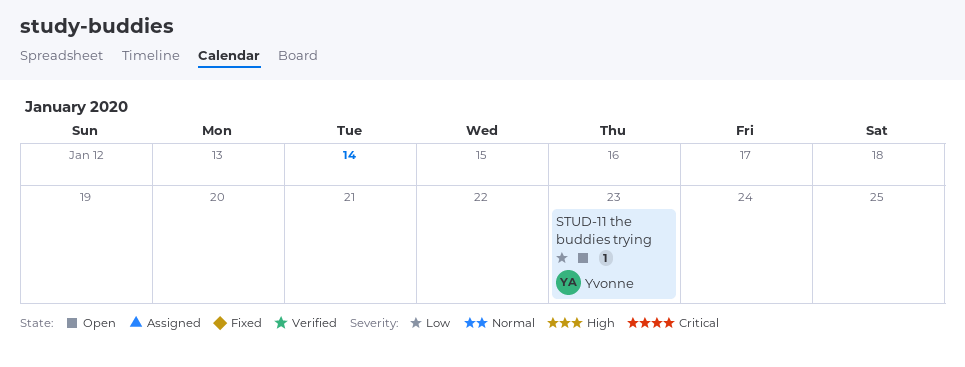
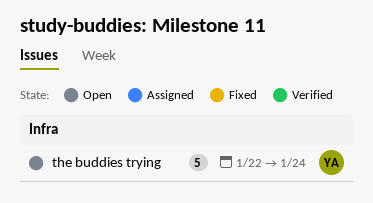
the buddies trying, estimate: 1 -> 5
the buddies trying, due: Jan 23 -> Jan 24

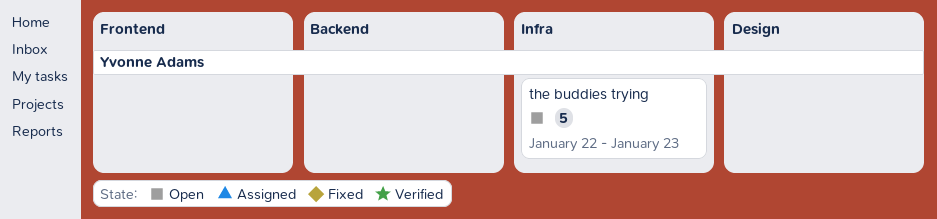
the buddies trying, due: Jan 24 -> Jan 23

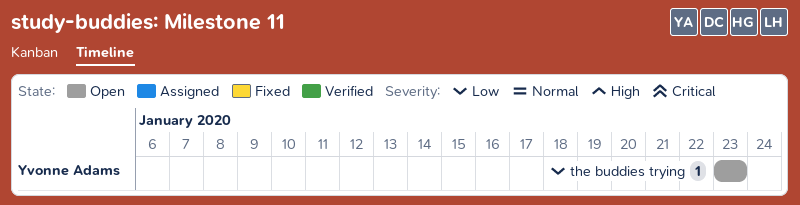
the buddies trying, estimate: 5 -> 1
the buddies trying, start: Jan 22 -> Jan 23

